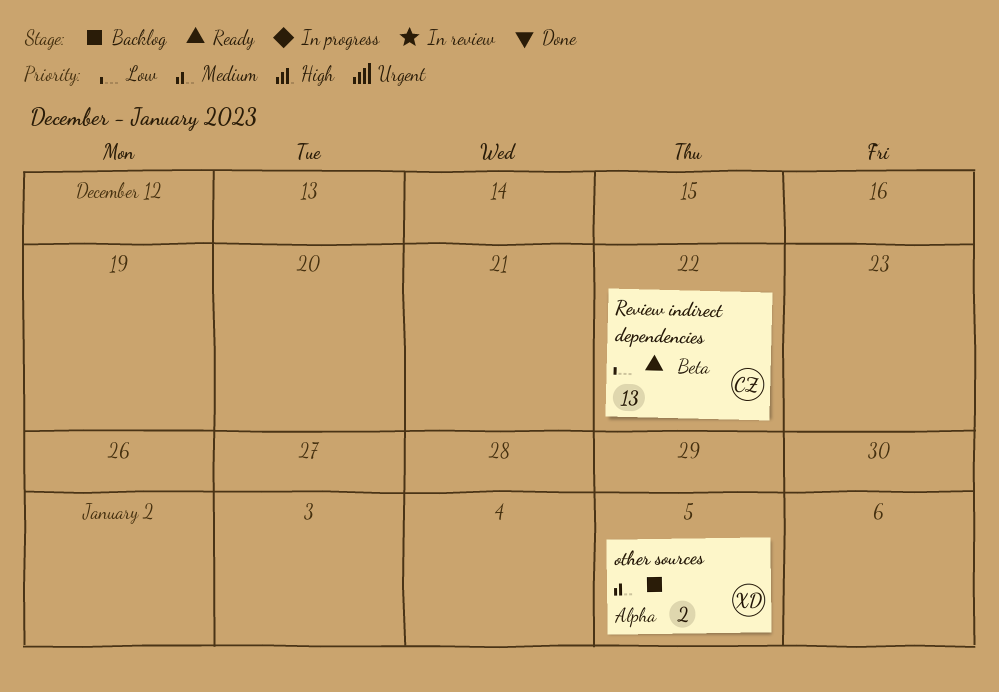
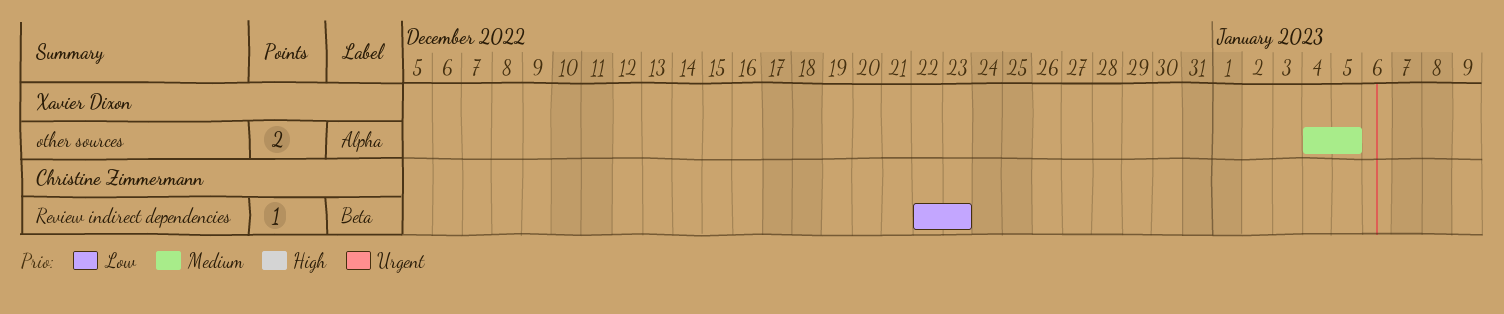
Review indirect dependencies, estimate: 13 -> 1
Review indirect dependencies, due: Dec 22 -> Dec 23

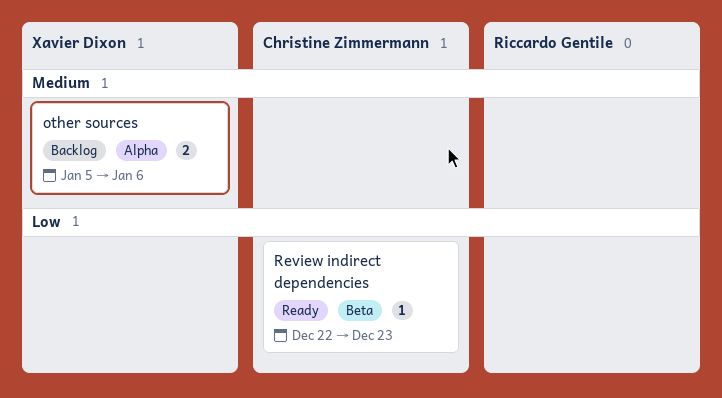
other sources, start: Jan 4 -> Jan 5
other sources, due: Jan 5 -> Jan 6

